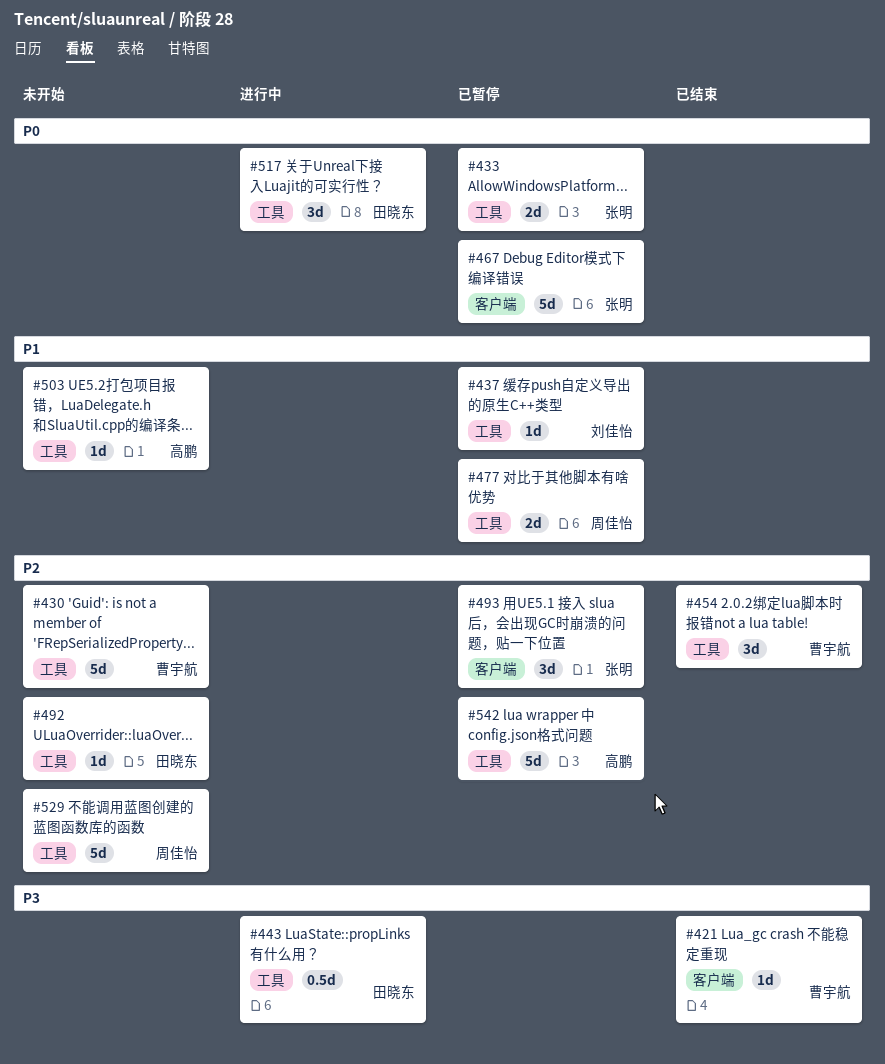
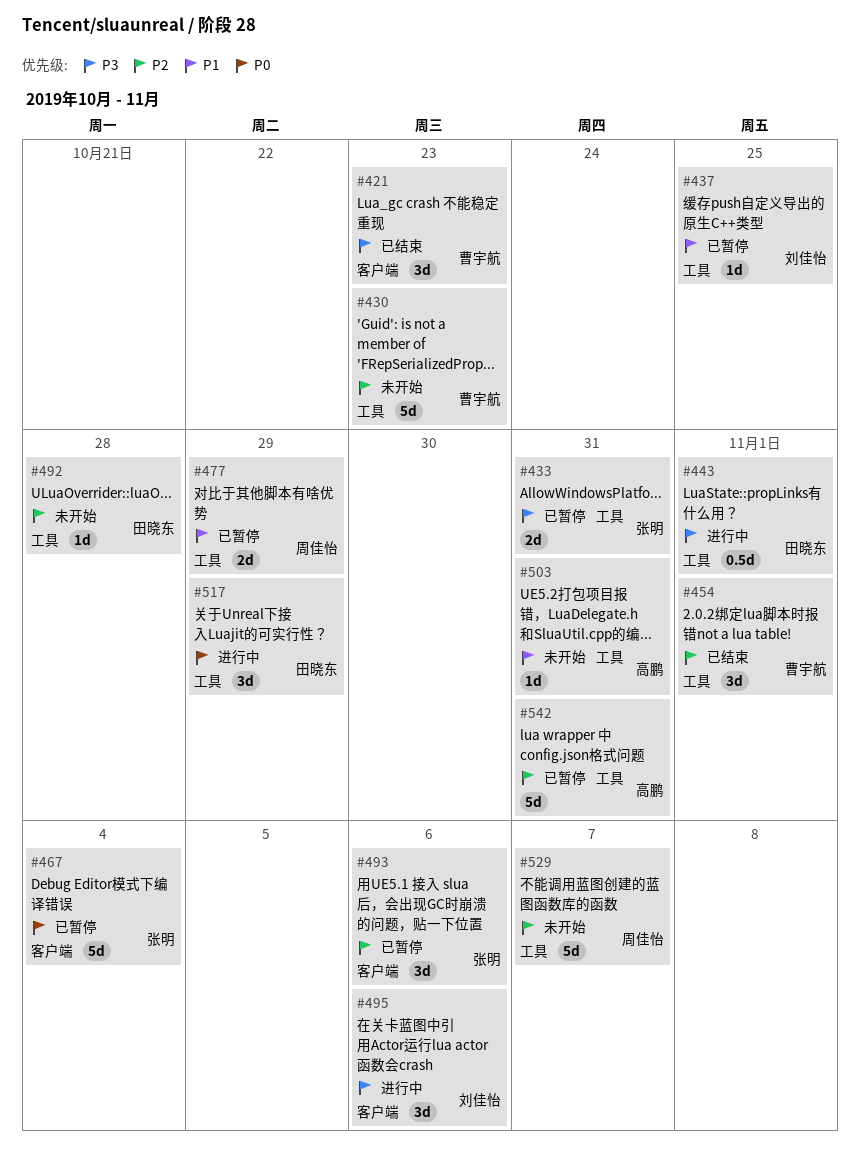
#421, estimate: 1d -> 3d
#433, priority: P0 -> P3
#495: none -> present

